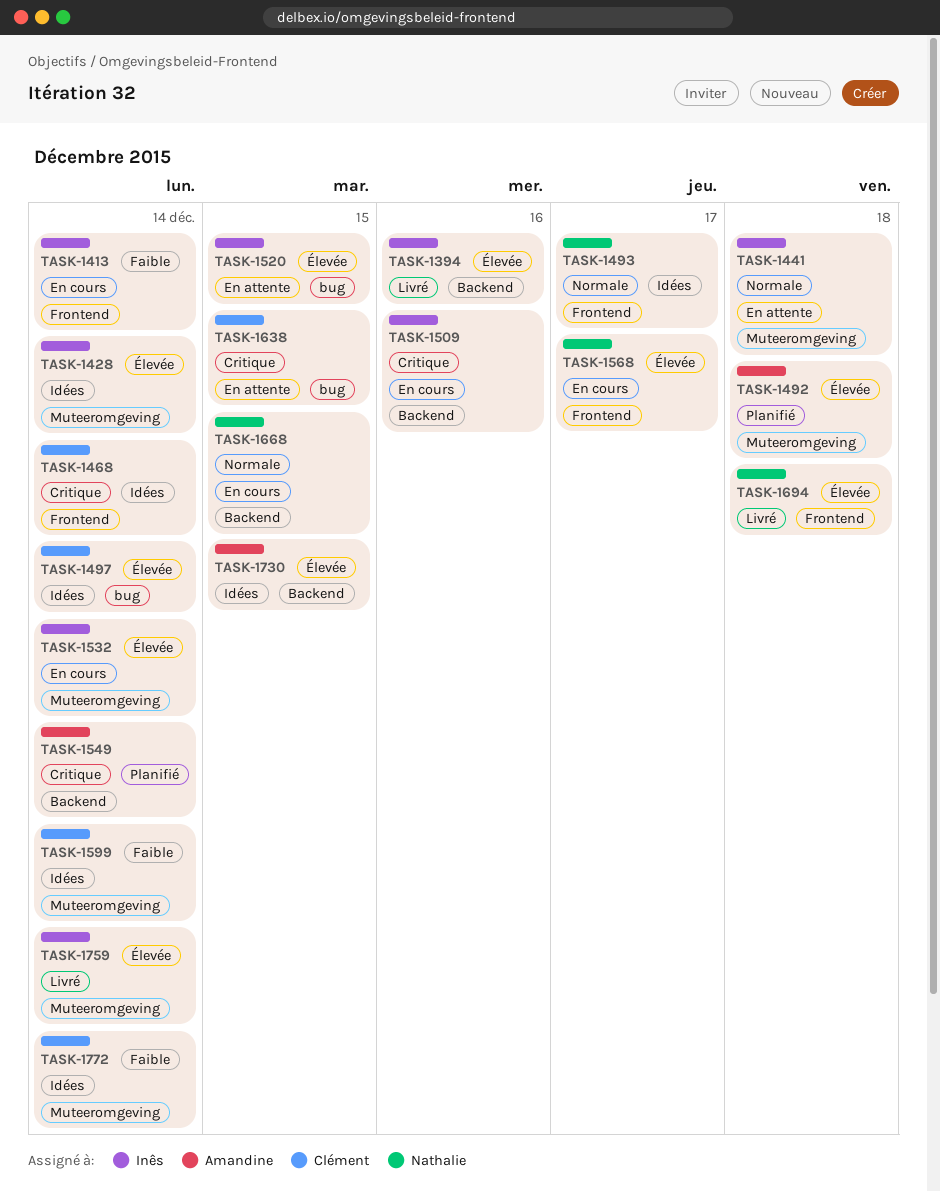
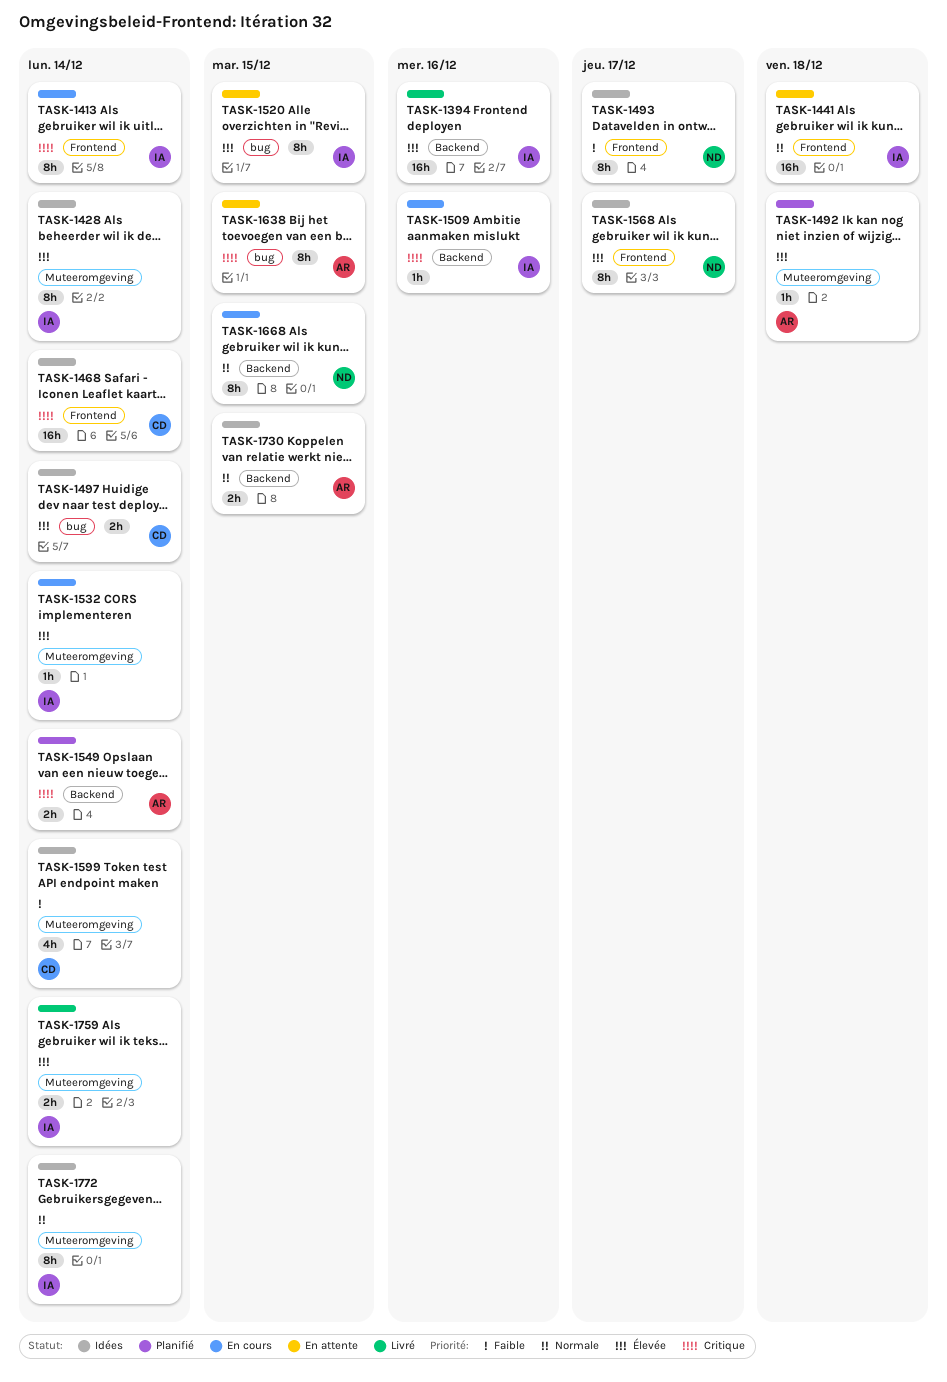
TASK-1413, priority: Faible -> Critique
TASK-1441, label: Muteeromgeving -> Frontend
TASK-1493, priority: Normale -> Faible
TASK-1568, status: En cours -> Idées
TASK-1638, owner: Clément -> Amandine
TASK-1694: present -> none
TASK-1730, priority: Élevée -> Normale
TASK-1772, owner: Clément -> Inês
TASK-1772, priority: Faible -> Normale

